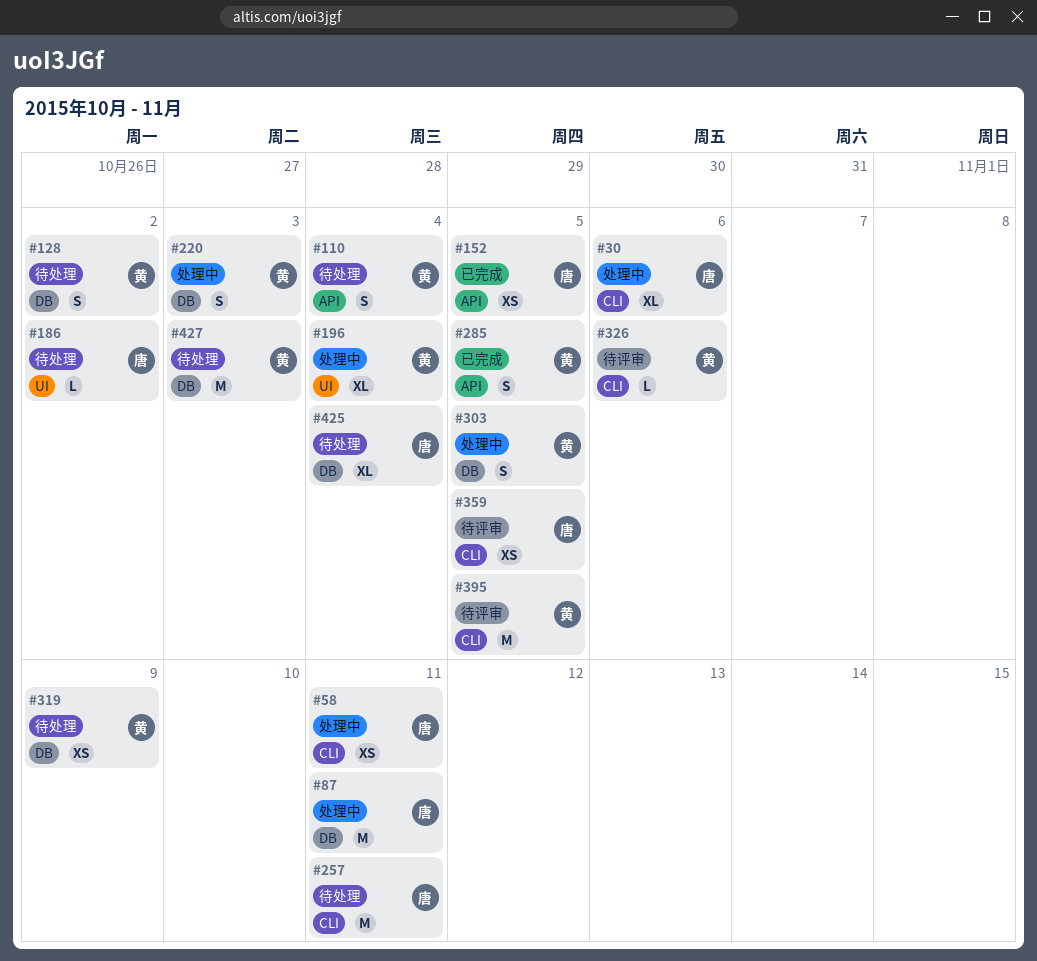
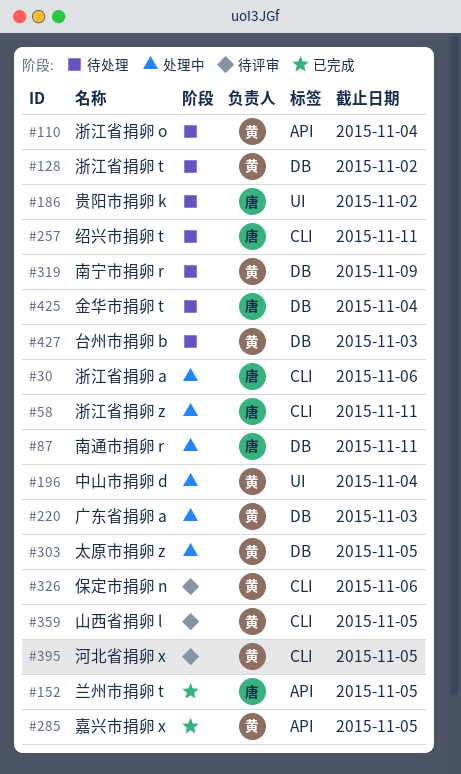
#359, owner: 唐 -> 黄

